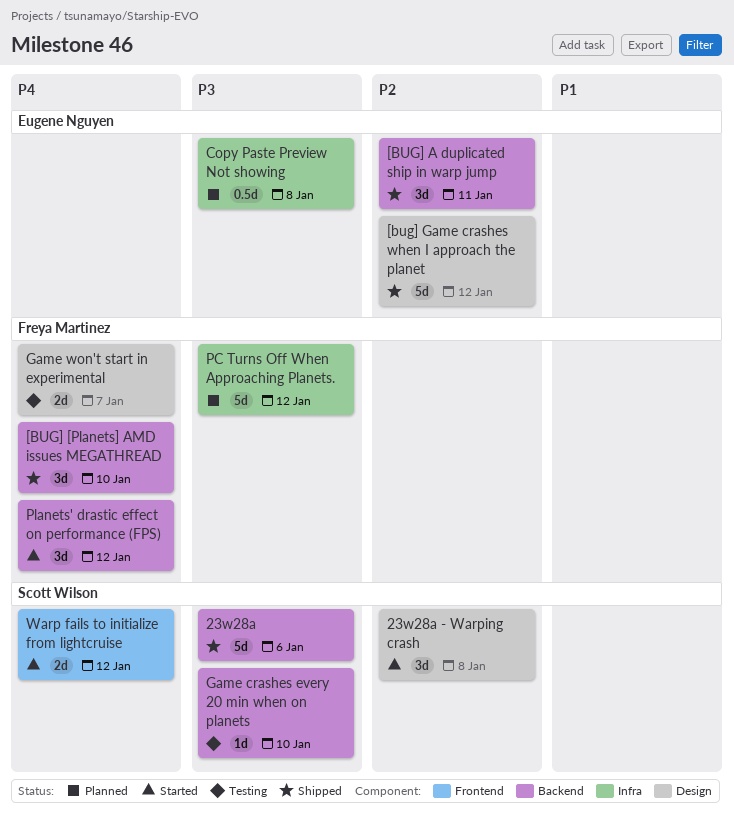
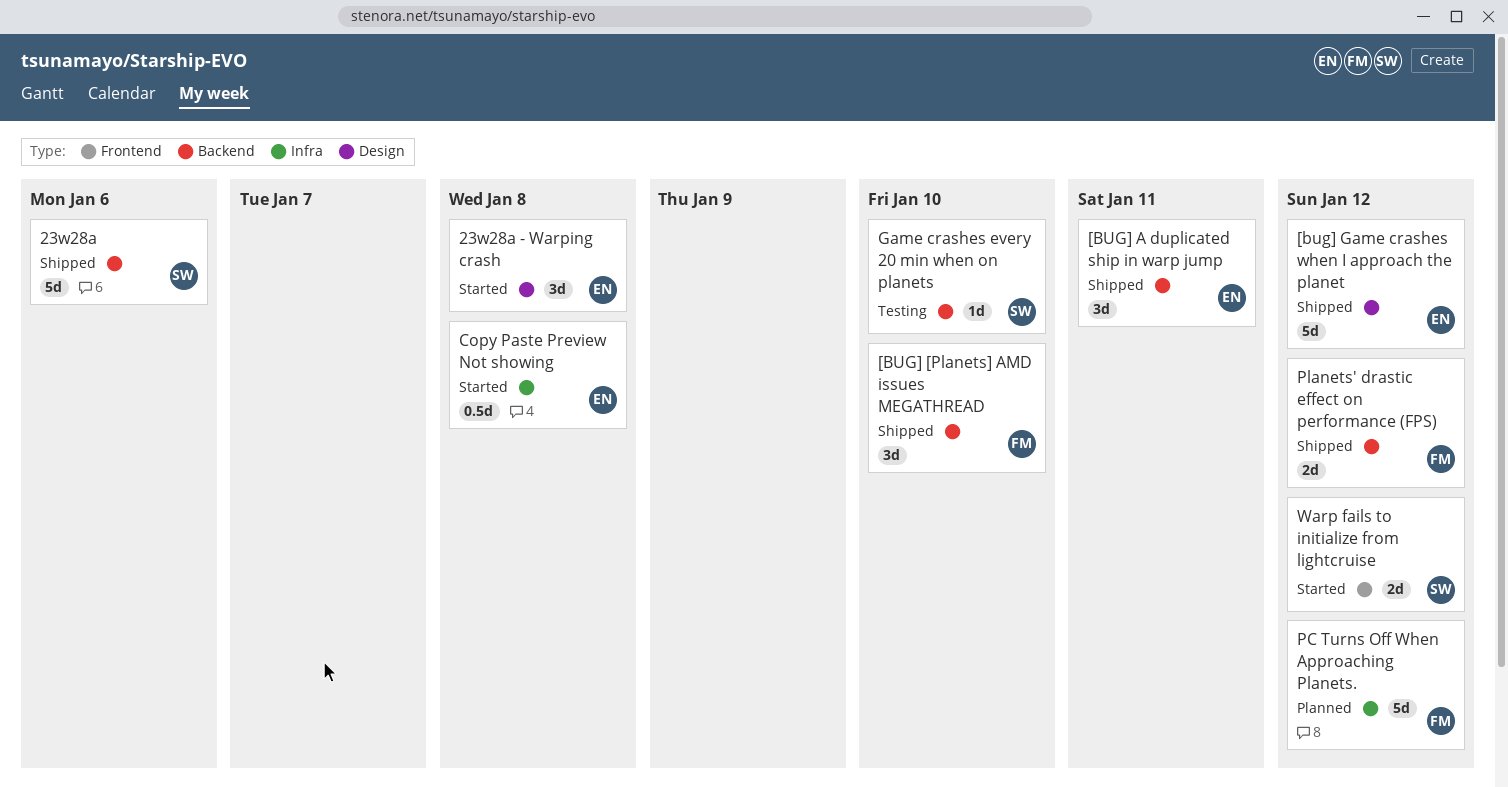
23w28a - Warping crash, owner: Scott Wilson -> Eugene Nguyen
Copy Paste Preview Not showing, status: Planned -> Started
Game won't start in experimental: present -> none
Planets' drastic effect on performance (FPS), status: Started -> Shipped
Planets' drastic effect on performance (FPS), estimate: 3d -> 2d

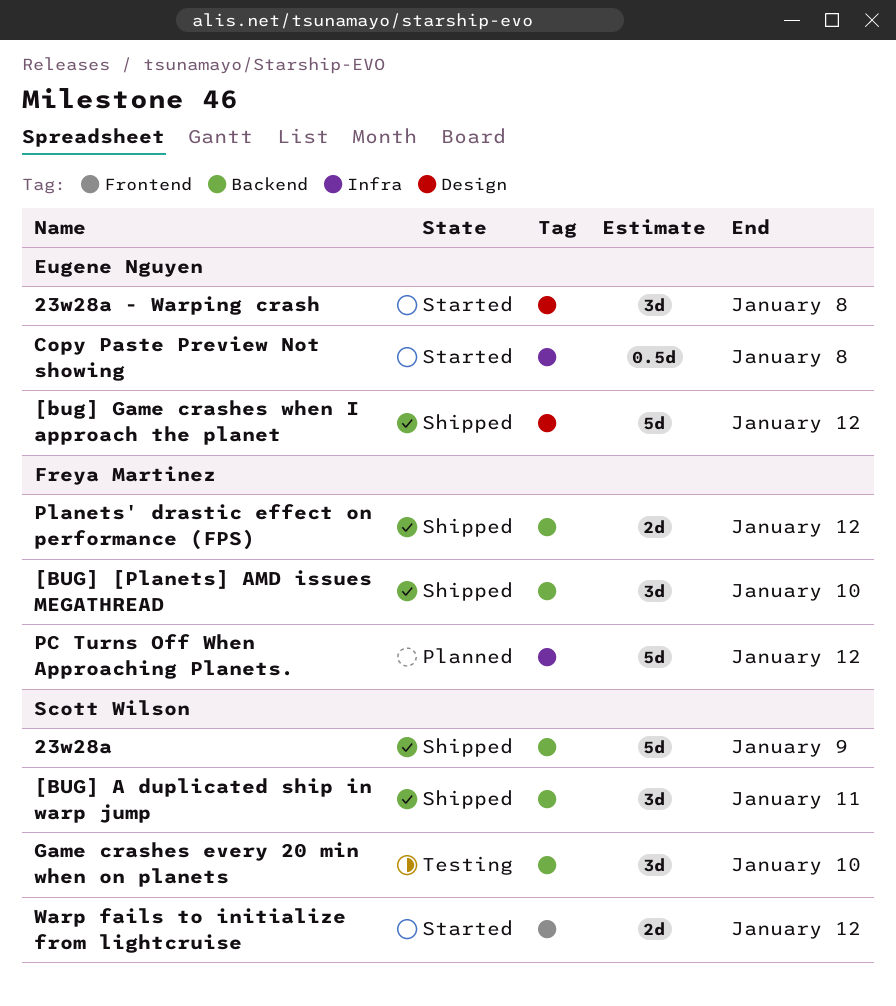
23w28a, due: Jan 6 -> Jan 9
[BUG] A duplicated ship in warp jump, owner: Eugene Nguyen -> Scott Wilson
Game crashes every 20 min when on planets, estimate: 1d -> 3d

